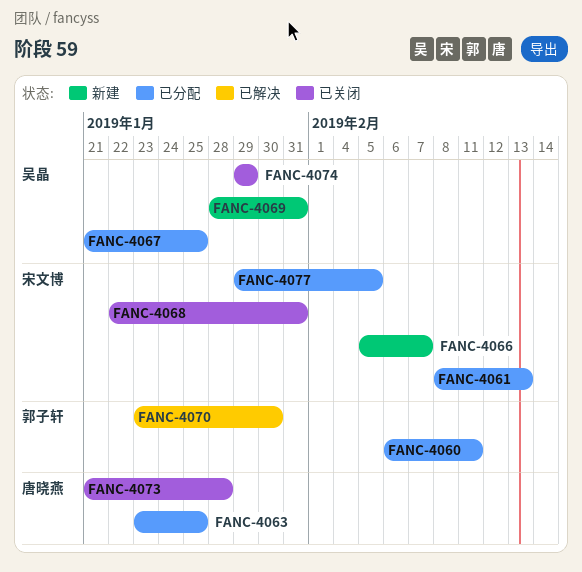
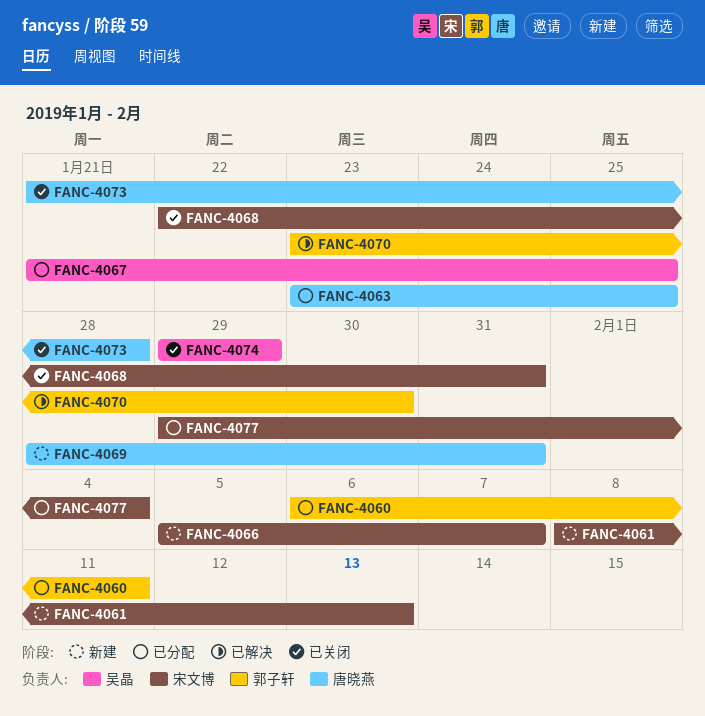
FANC-4061, status: 已分配 -> 新建
FANC-4069, owner: 吴晶 -> 唐晓燕
FANC-4077, due: Feb 5 -> Feb 4

